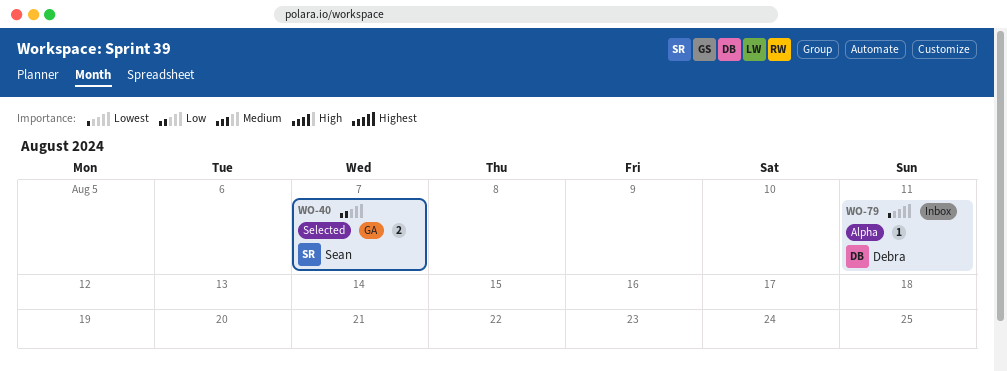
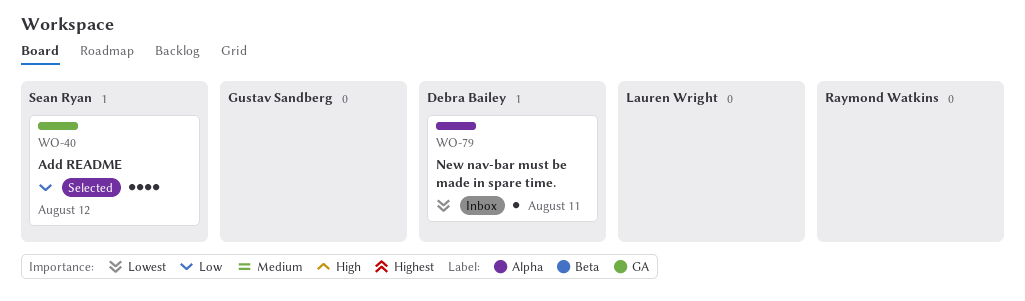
WO-40, estimate: 2 -> 4
WO-40, due: Aug 7 -> Aug 12

